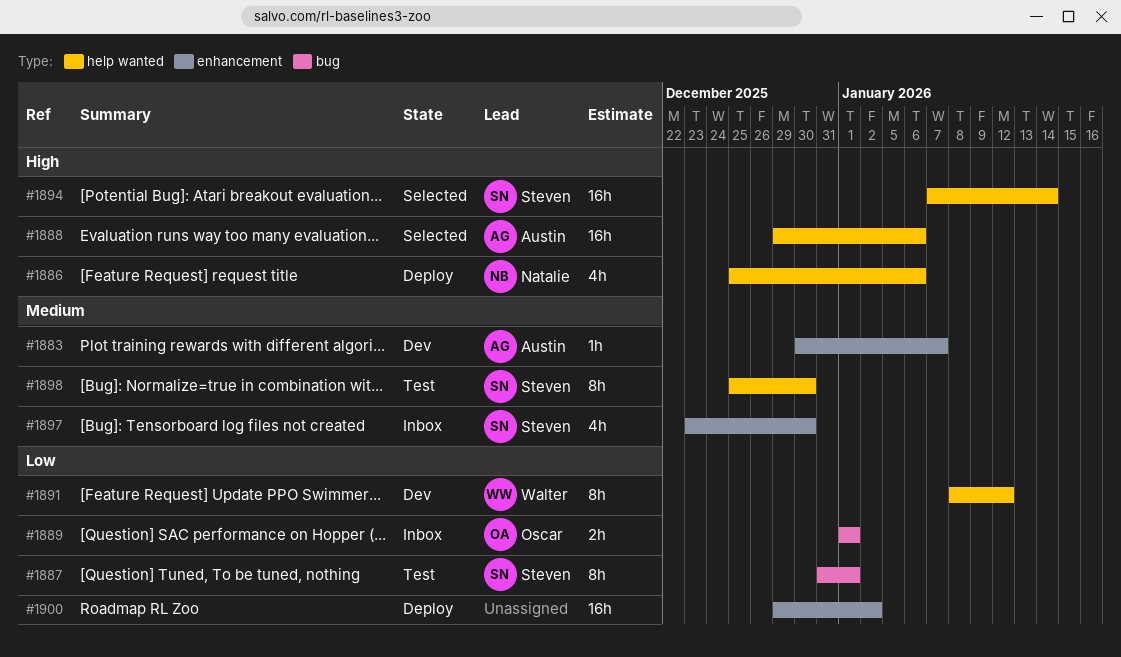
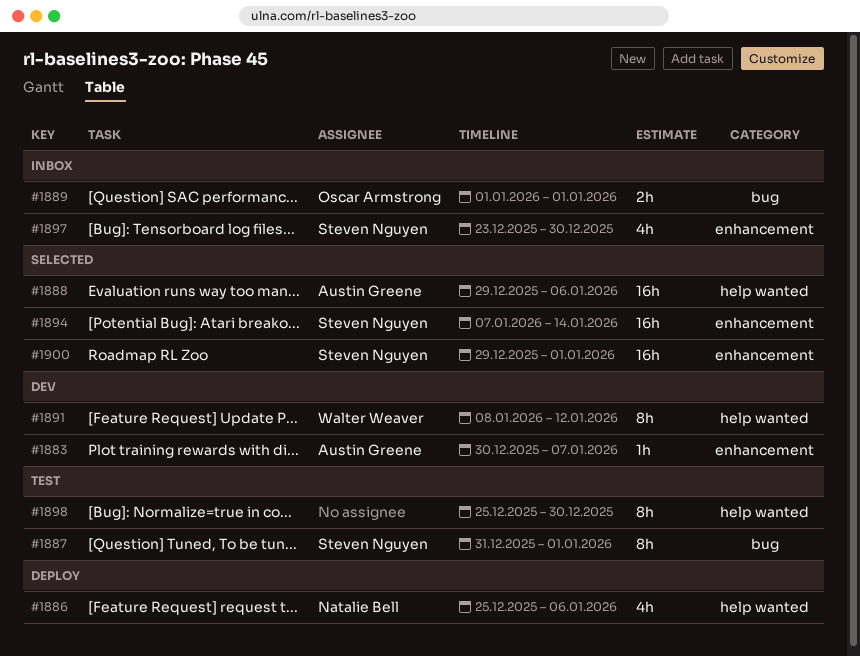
#1894, label: help wanted -> enhancement
#1898, owner: Steven Nguyen -> none
#1900, status: Deploy -> Selected
#1900, owner: none -> Steven Nguyen
#1900, due: Jan 2 -> Jan 1

